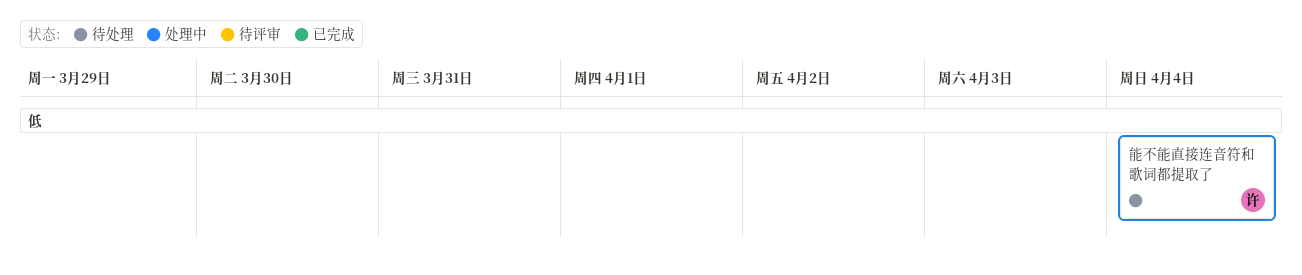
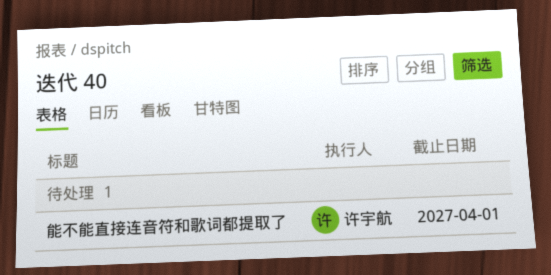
能不能直接连音符和歌词都提取了, due: Apr 4 -> Apr 1

